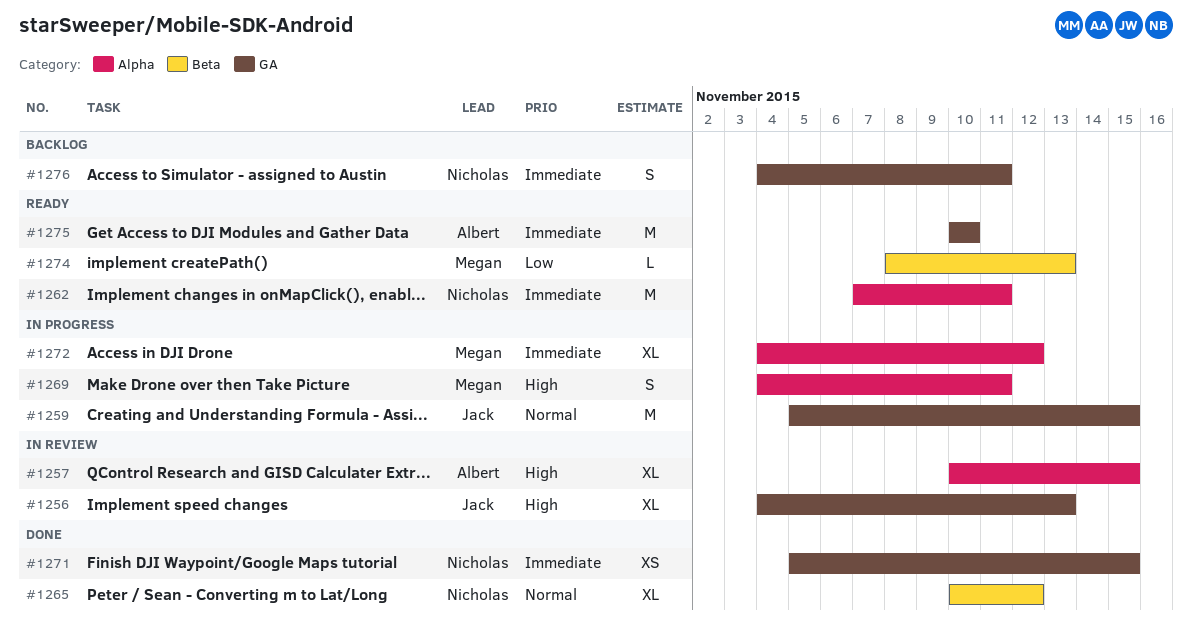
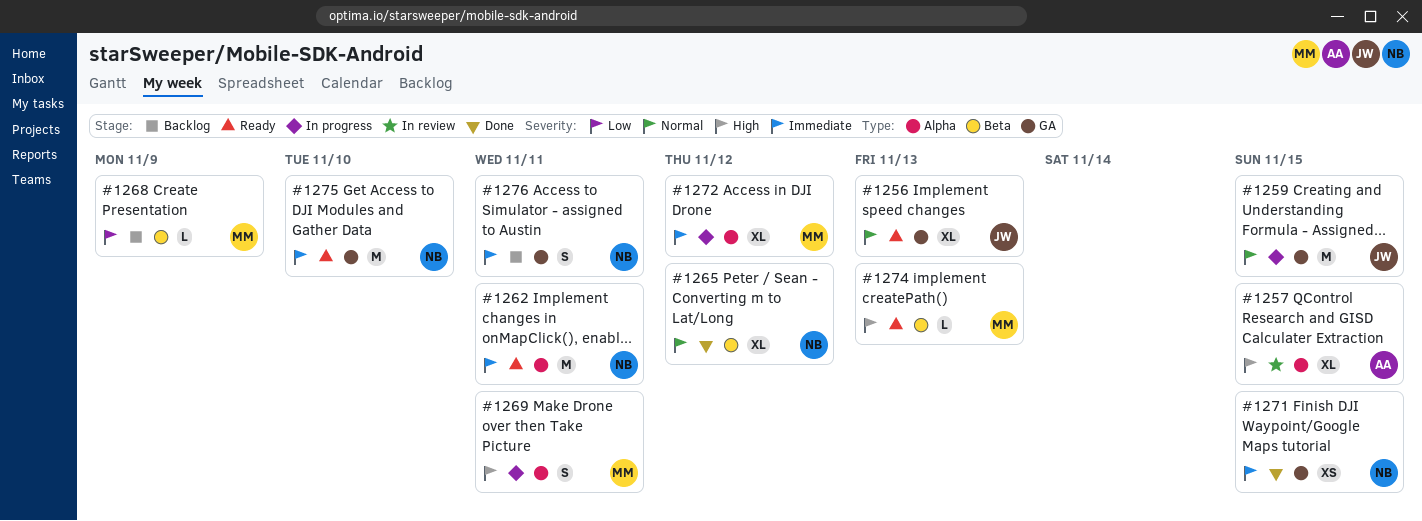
#1256, status: In review -> Ready
#1256, priority: High -> Normal
#1268: none -> present
#1274, priority: Low -> High
#1275, owner: Albert -> Nicholas

